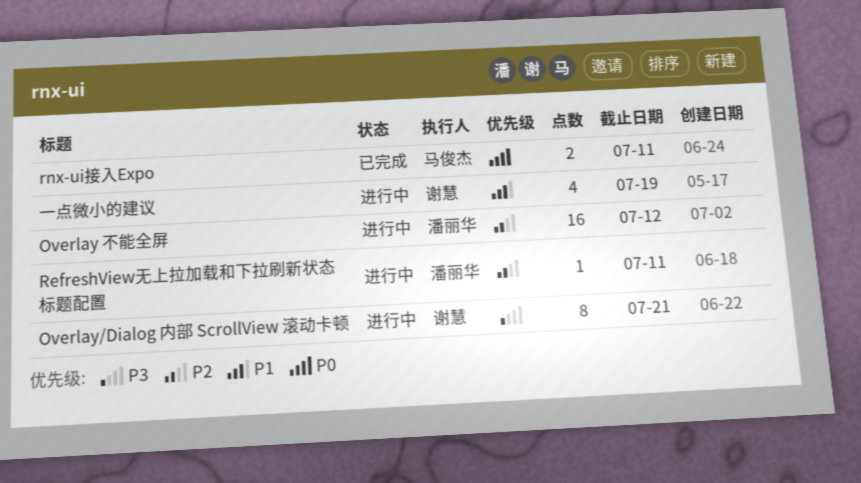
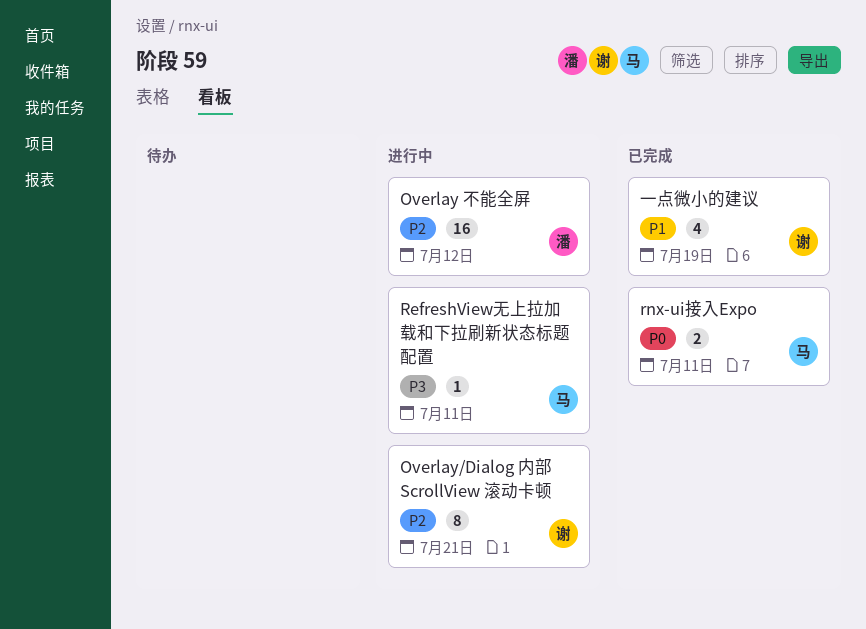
Overlay/Dialog 内部 ScrollView 滚动卡顿, priority: P3 -> P2
RefreshView无上拉加载和下拉刷新状态标题配置, owner: 潘丽华 -> 马俊杰
RefreshView无上拉加载和下拉刷新状态标题配置, priority: P2 -> P3
一点微小的建议, status: 进行中 -> 已完成

